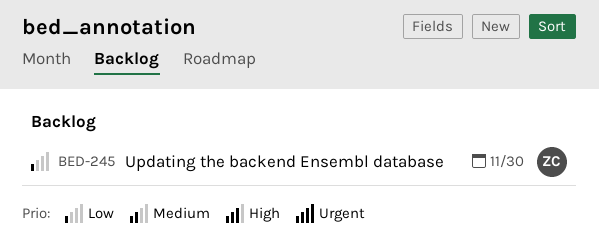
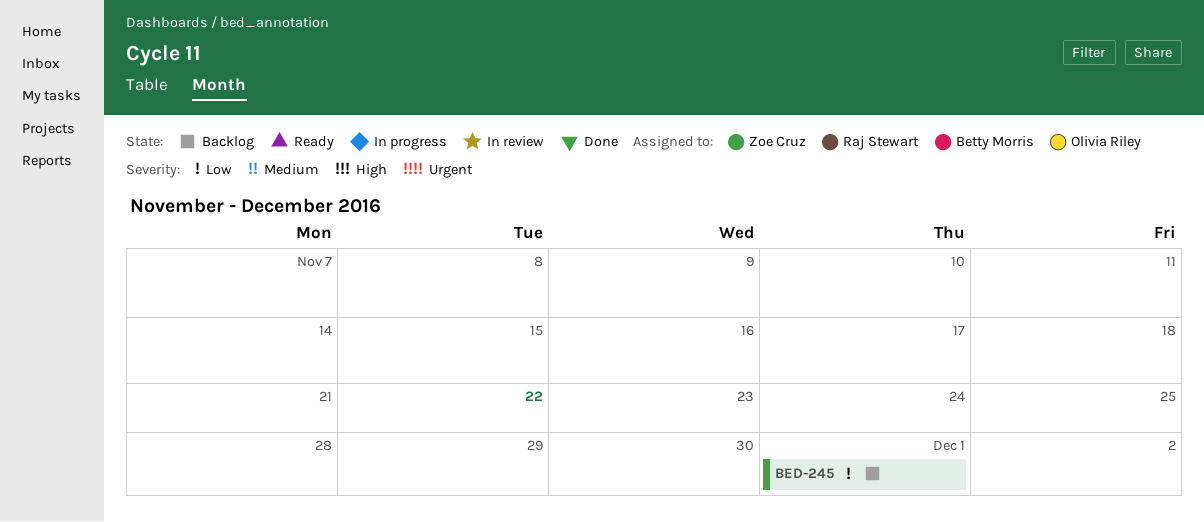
BED-245, due: Nov 30 -> Dec 1

